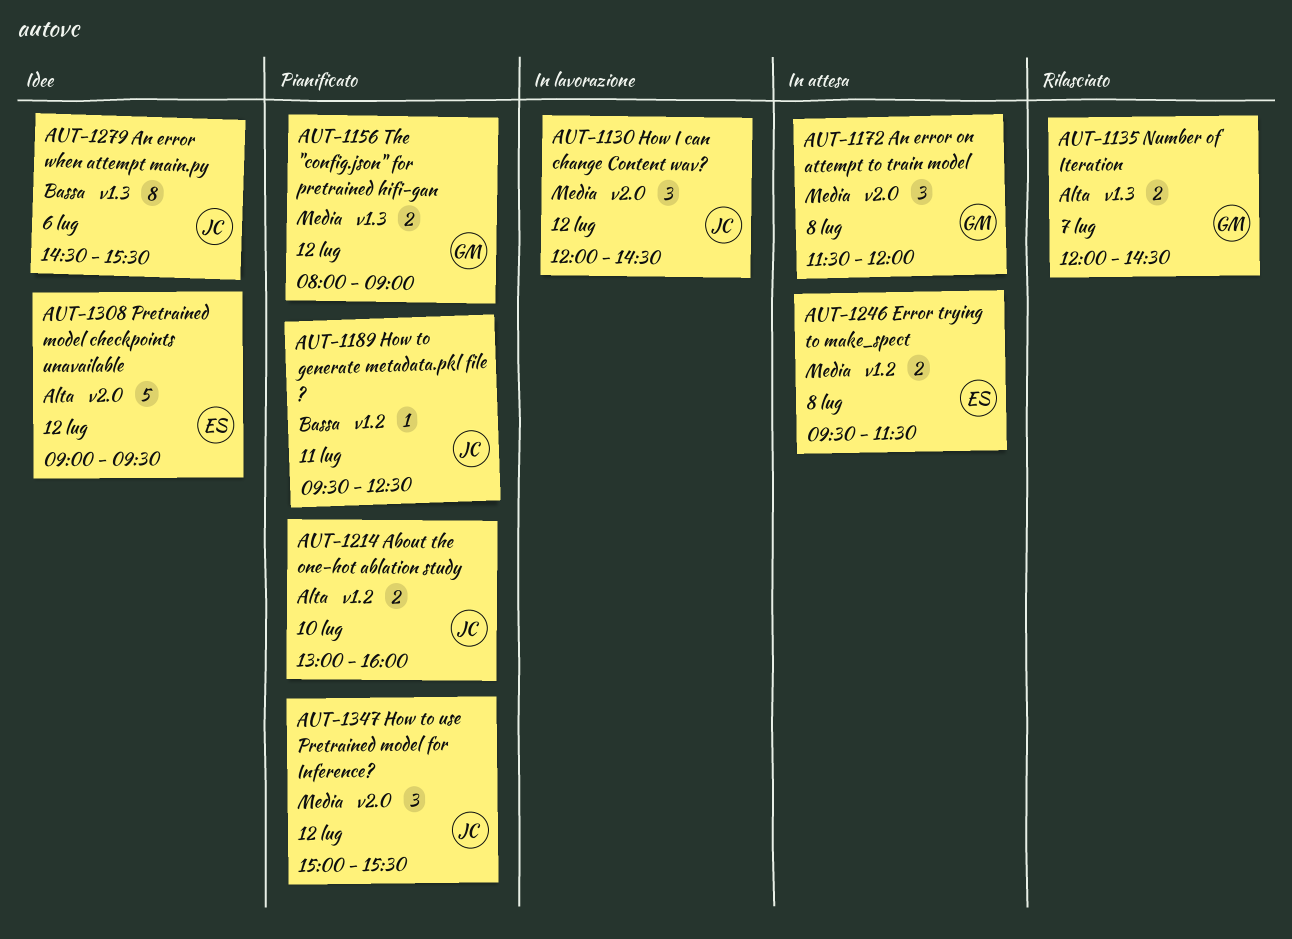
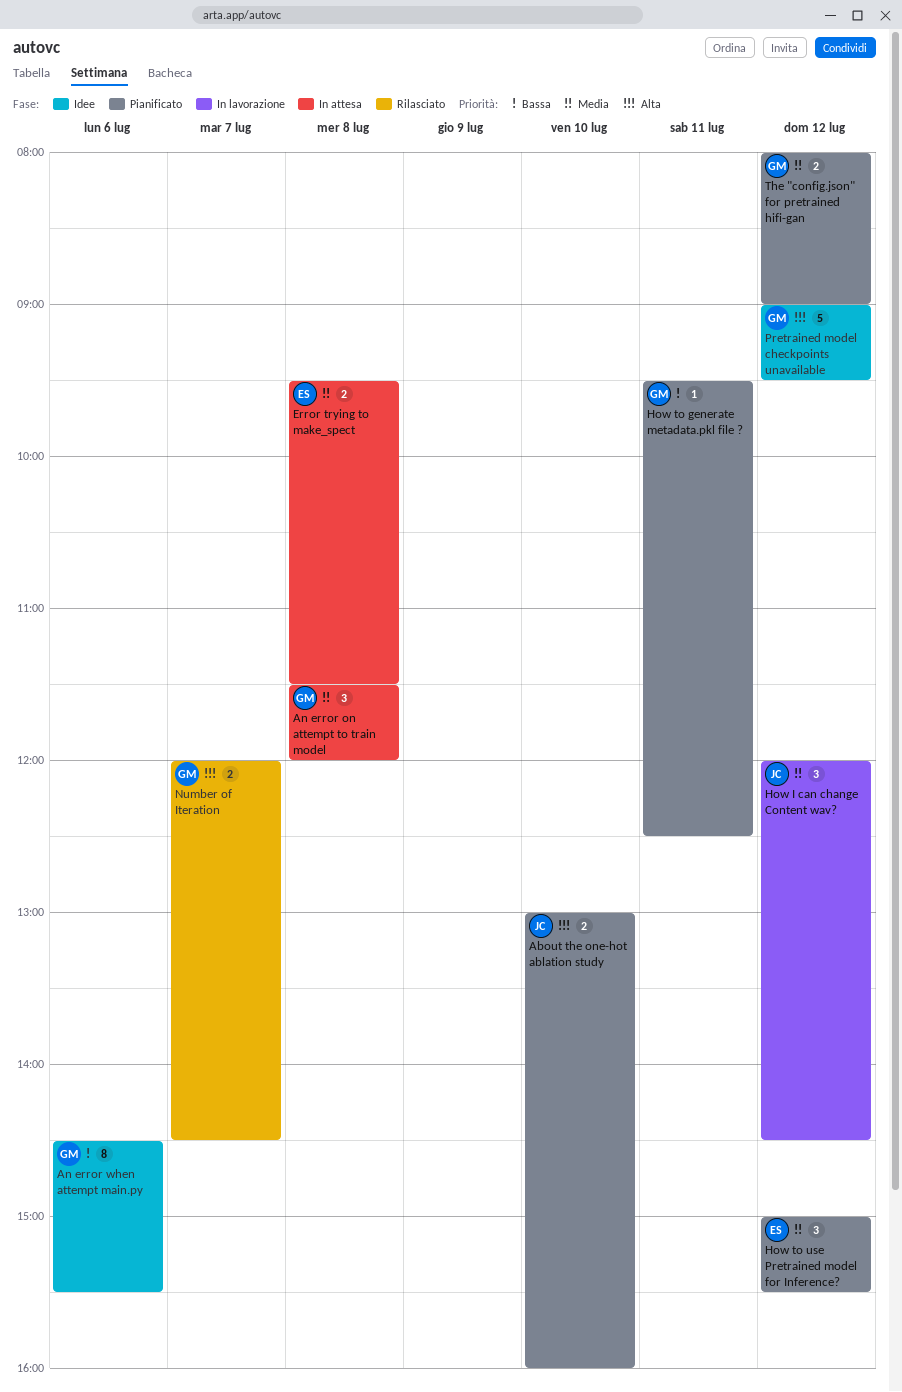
An error when attempt main.py, owner: JC -> GM
How to generate metadata.pkl file ?, owner: JC -> GM
How to use Pretrained model for Inference?, owner: JC -> ES
Pretrained model checkpoints unavailable, owner: ES -> GM

